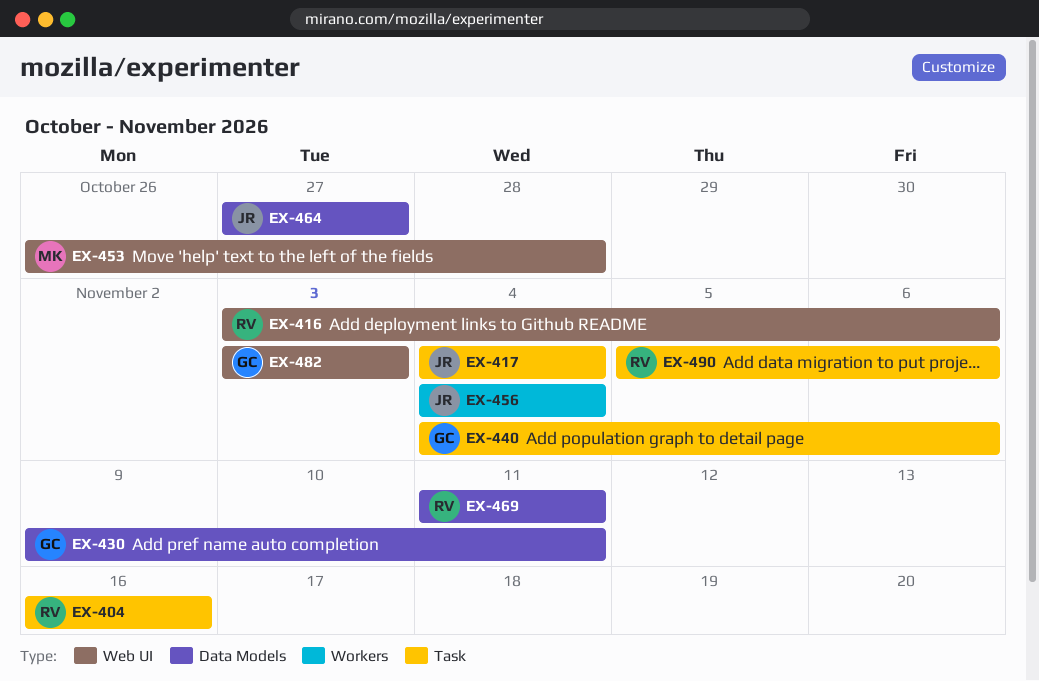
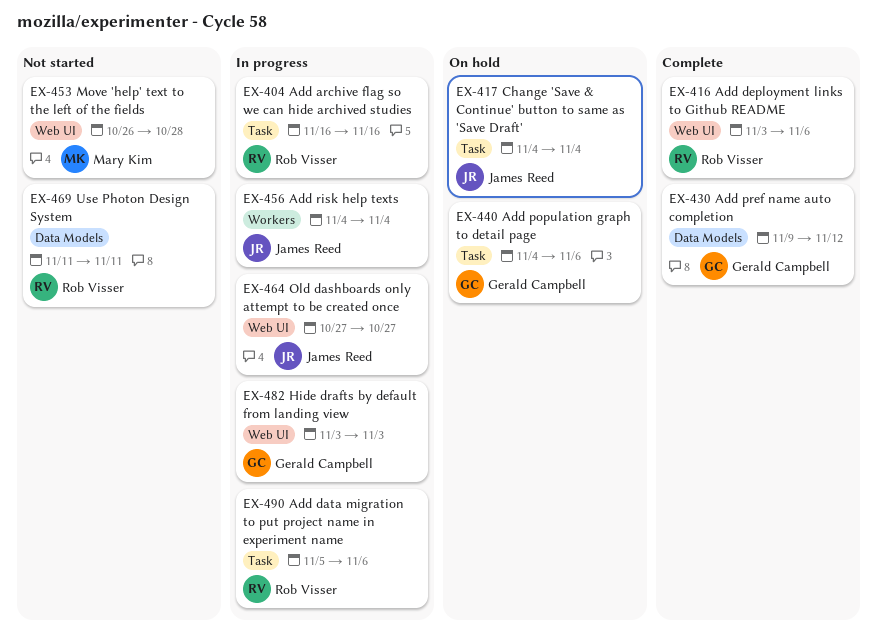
EX-430, due: Nov 11 -> Nov 12
EX-464, label: Data Models -> Web UI

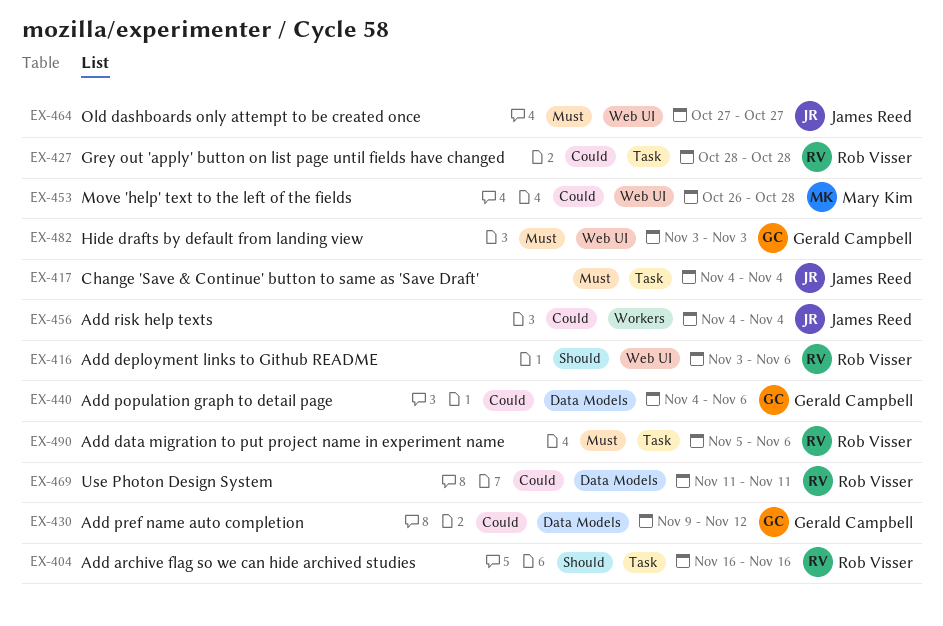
EX-427: none -> present
EX-440, label: Task -> Data Models

